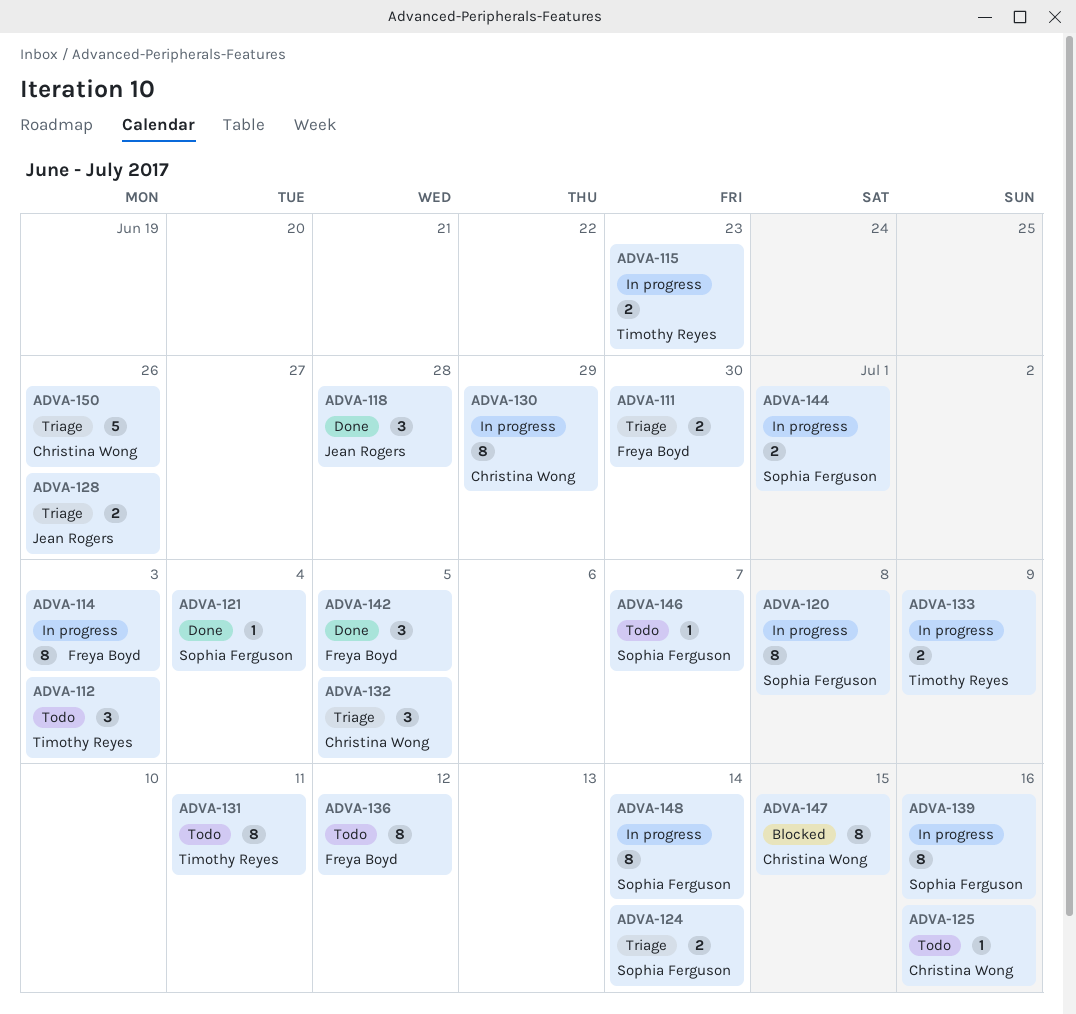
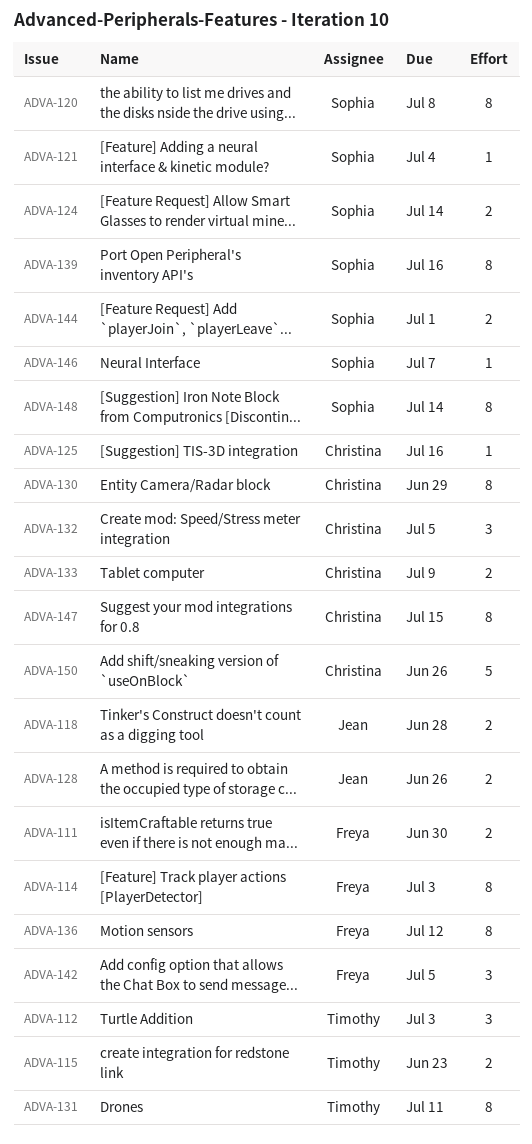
ADVA-118, estimate: 3 -> 2
ADVA-133, owner: Timothy Reyes -> Christina Wong

